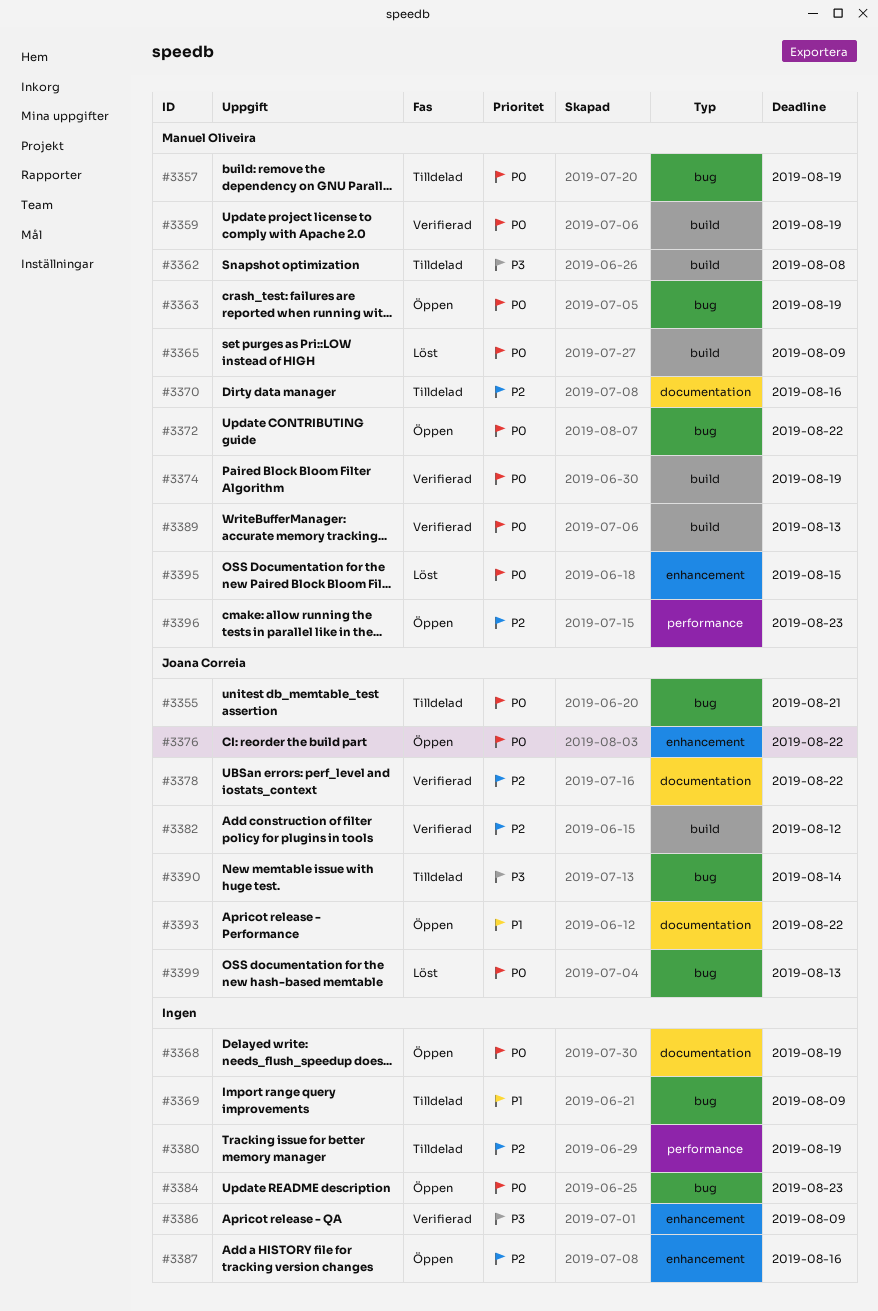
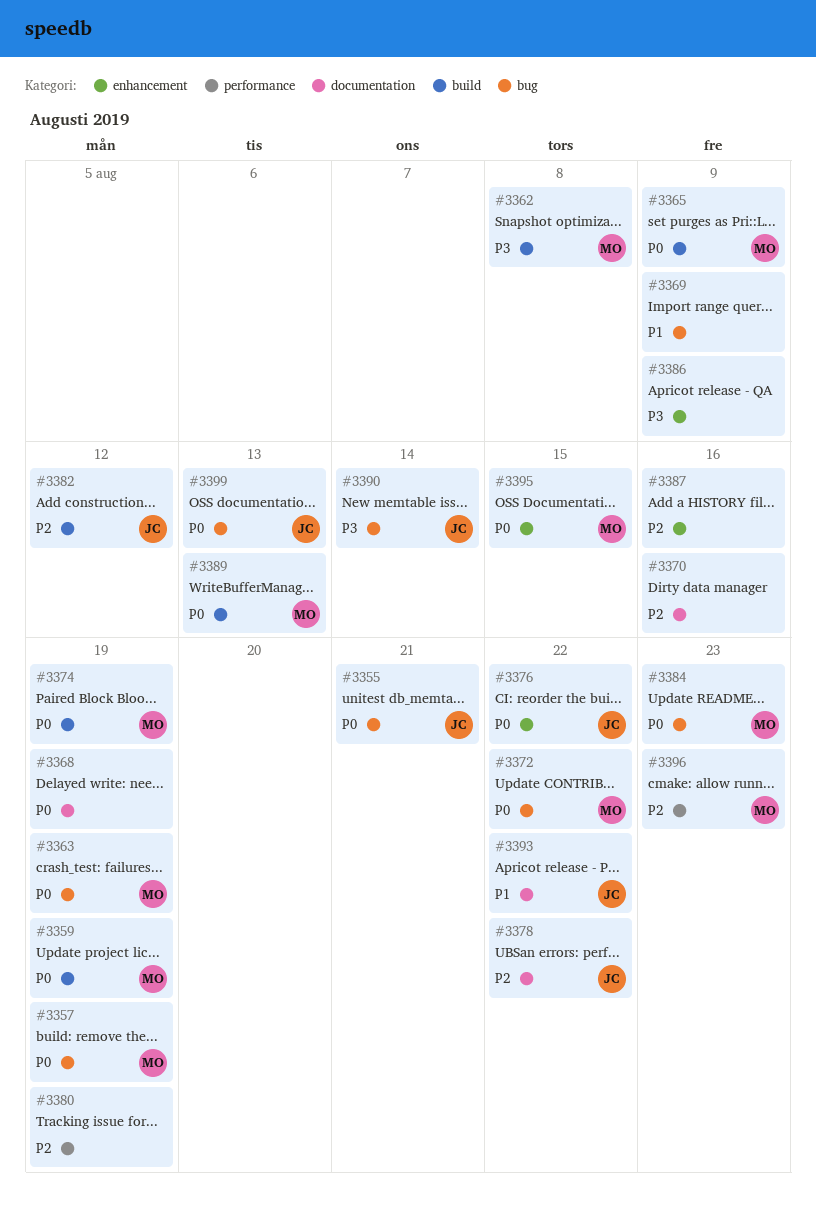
#3370, owner: Manuel Oliveira -> none
#3384, owner: none -> Manuel Oliveira

